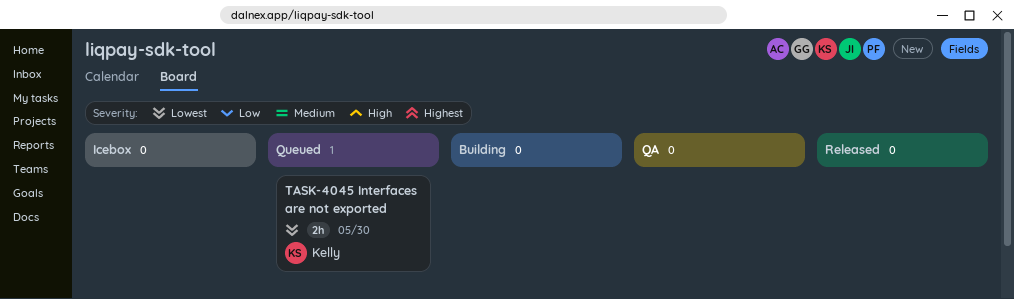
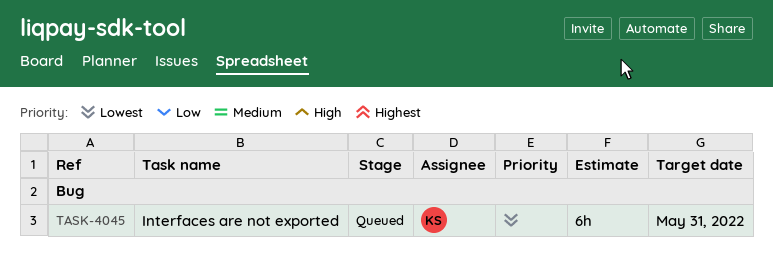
TASK-4045, estimate: 2h -> 6h
TASK-4045, due: May 30 -> May 31

